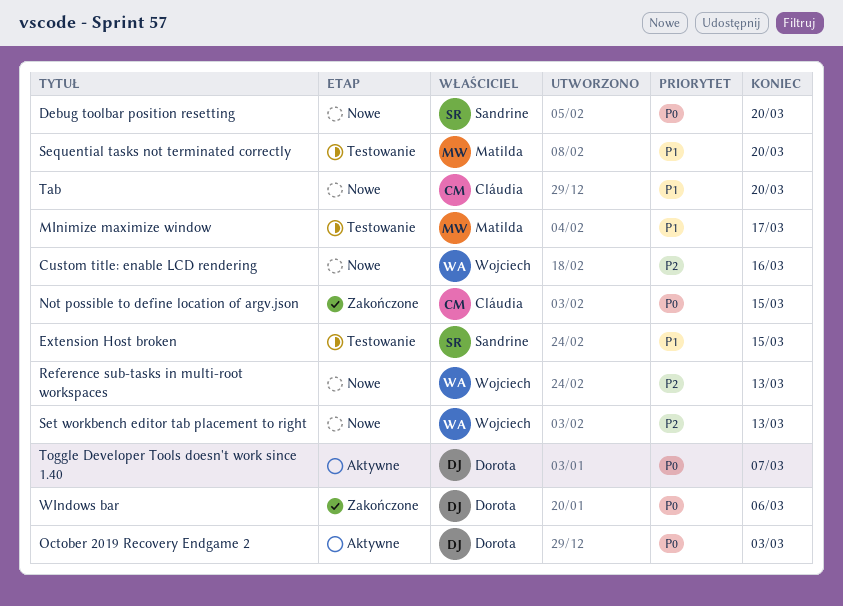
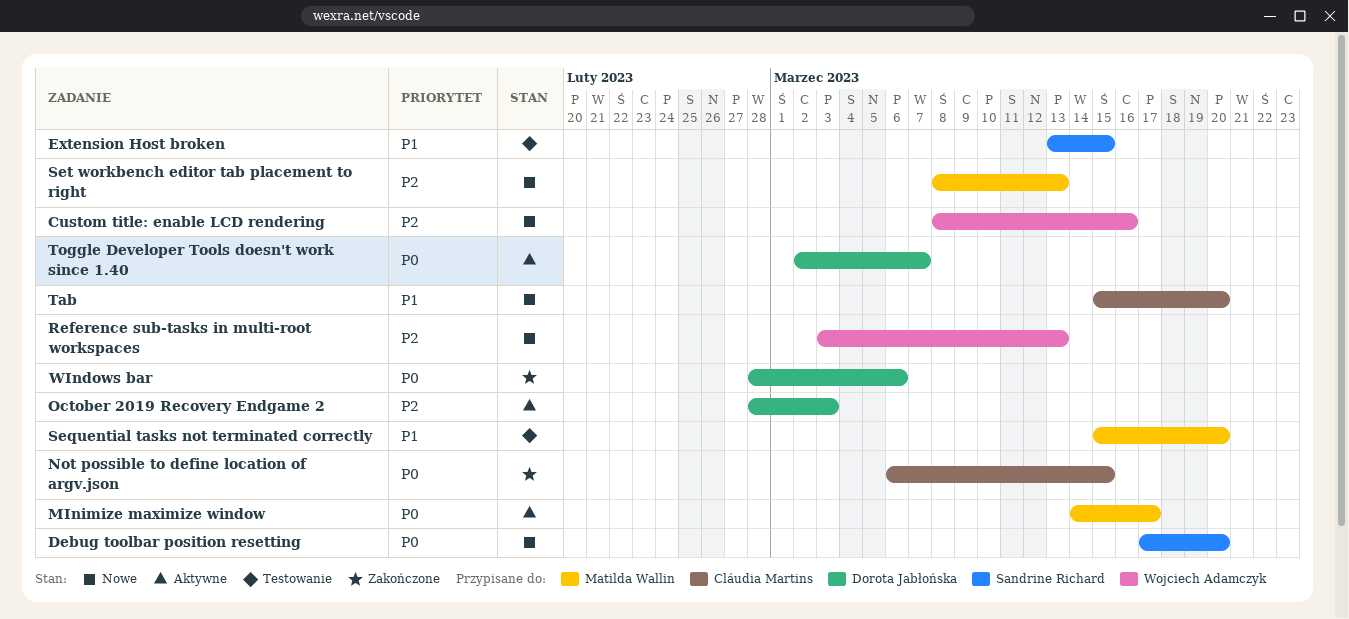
MInimize maximize window, status: Testowanie -> Aktywne
MInimize maximize window, priority: P1 -> P0
October 2019 Recovery Endgame 2, priority: P0 -> P2
Set workbench editor tab placement to right, owner: Wojciech Adamczyk -> Matilda Wallin

